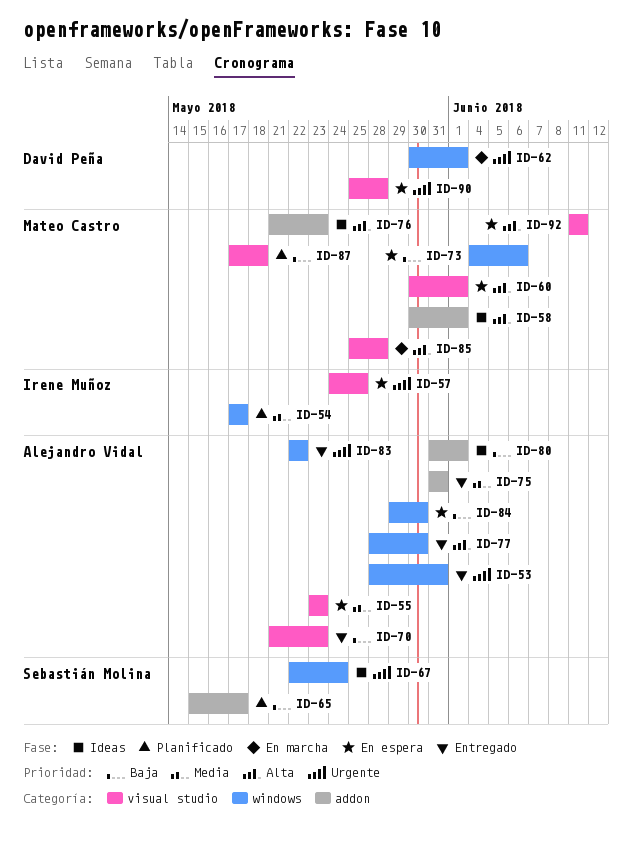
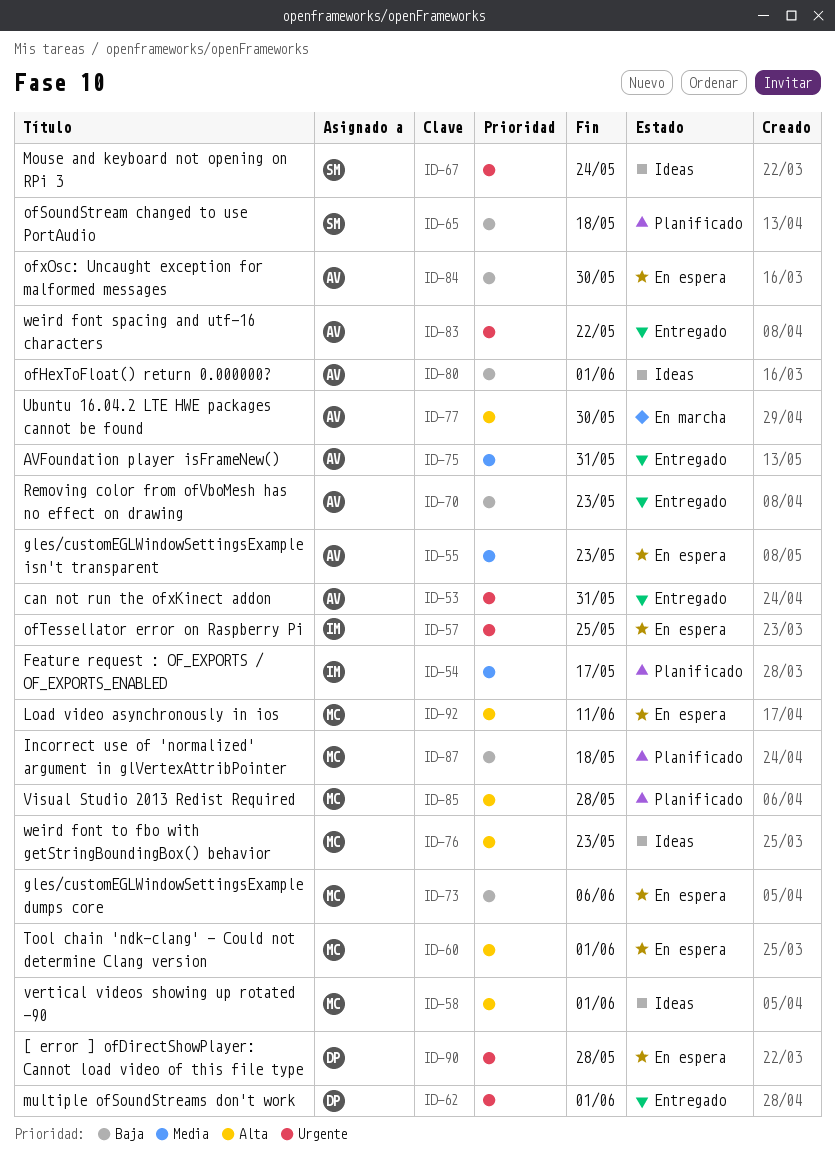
ID-62, status: En marcha -> Entregado
ID-65, due: May 17 -> May 18
ID-77, status: Entregado -> En marcha
ID-85, status: En marcha -> Planificado

